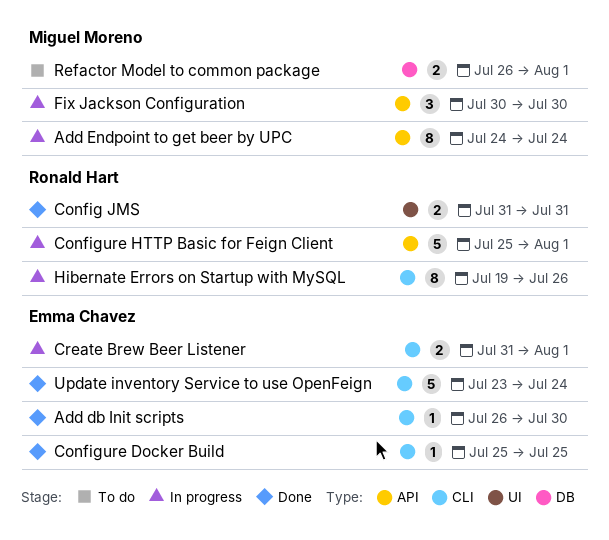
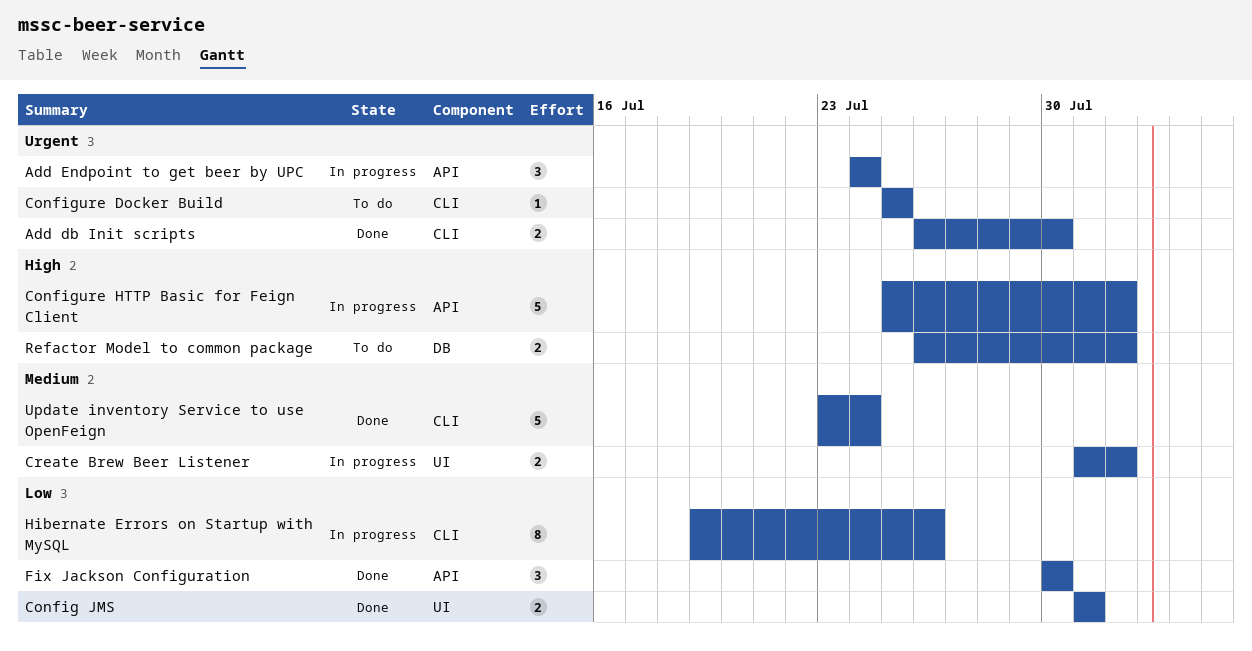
Add db Init scripts, estimate: 1 -> 2
Add Endpoint to get beer by UPC, estimate: 8 -> 3
Configure Docker Build, status: Done -> To do
Create Brew Beer Listener, label: CLI -> UI
Fix Jackson Configuration, status: In progress -> Done

